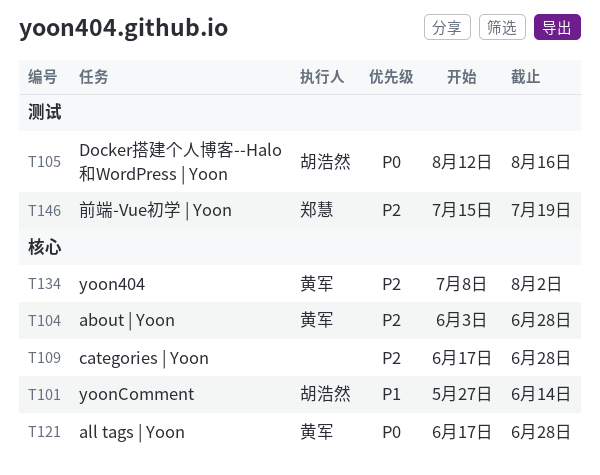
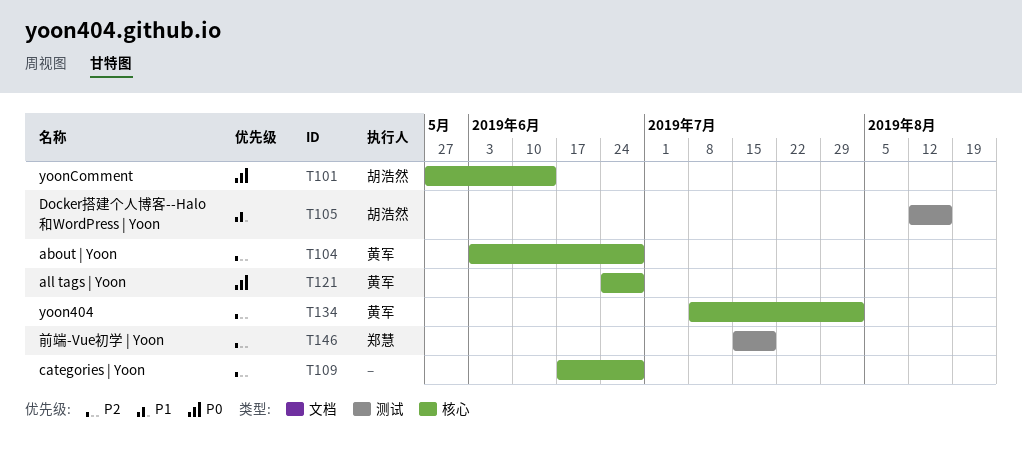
T101, priority: P1 -> P0
T105, priority: P0 -> P1
T121, start: Jun 17 -> Jun 24

